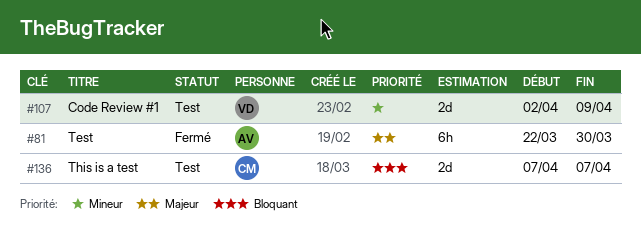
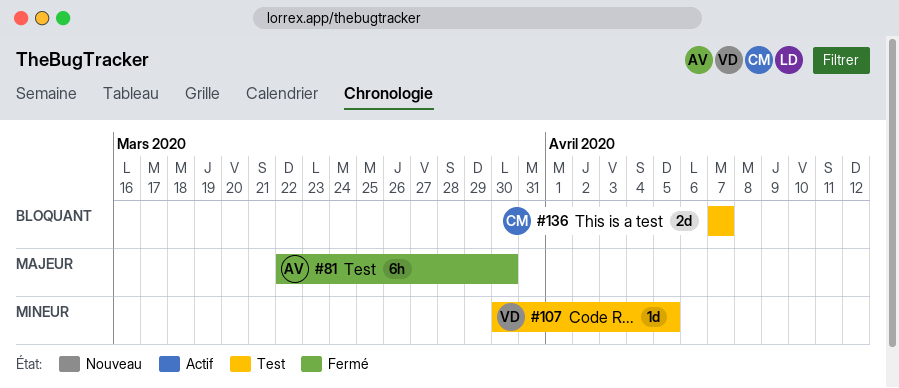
#107, estimate: 2d -> 1d
#107, start: Apr 2 -> Mar 30
#107, due: Apr 9 -> Apr 5

